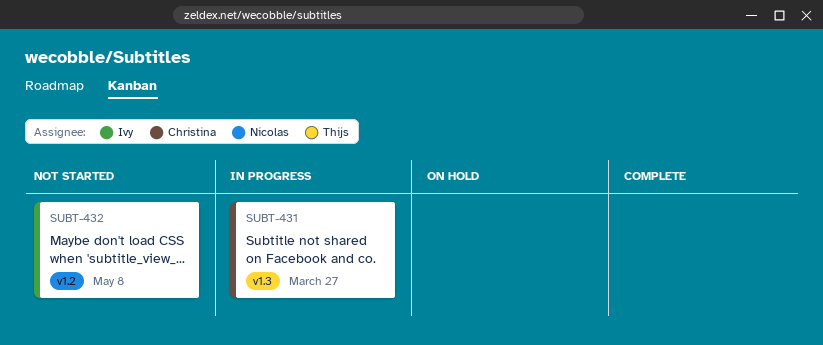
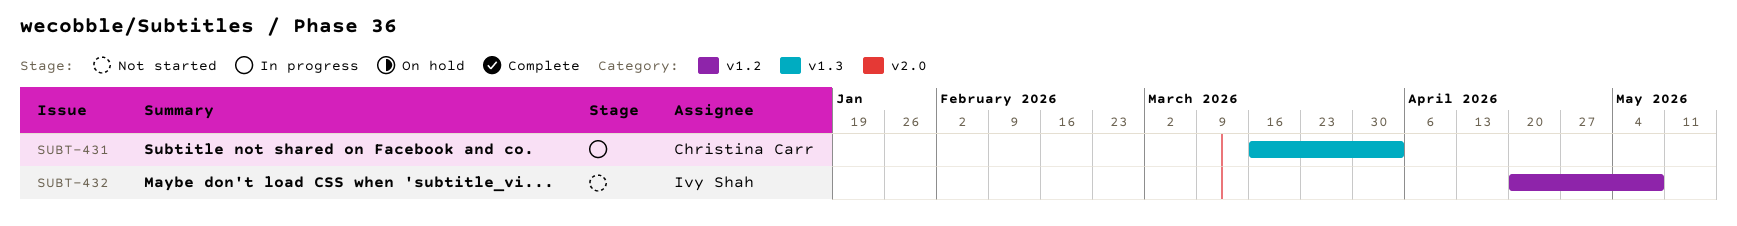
SUBT-431, due: Mar 27 -> Apr 3

